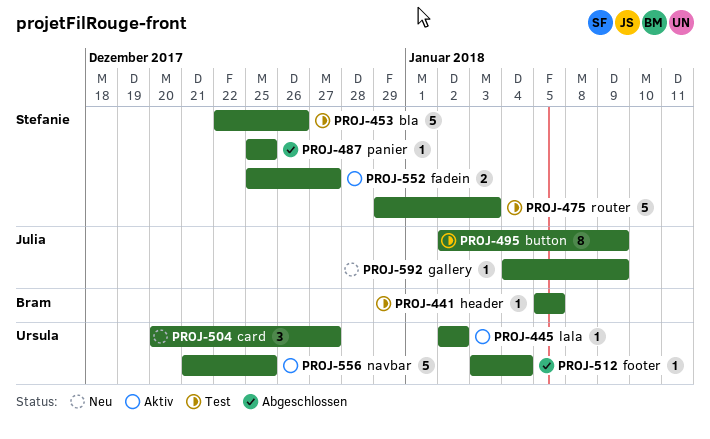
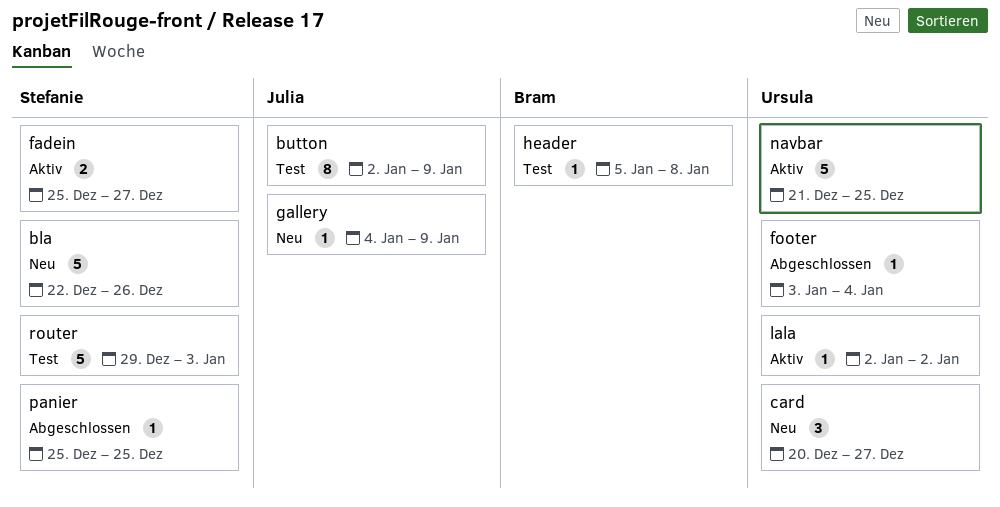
bla, status: Test -> Neu
header, due: Jan 5 -> Jan 8

